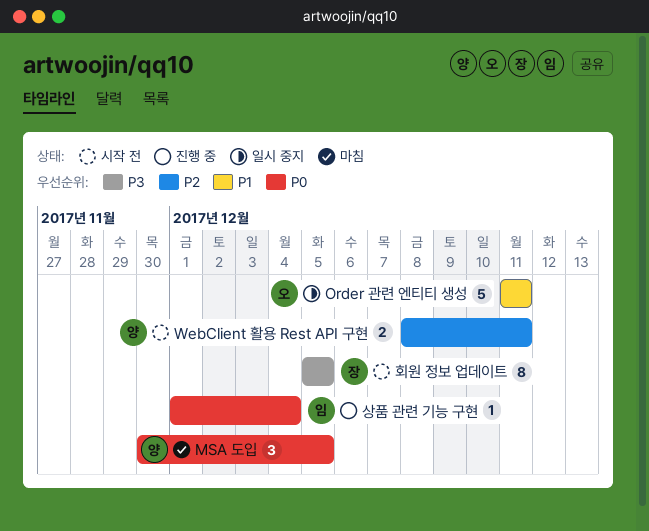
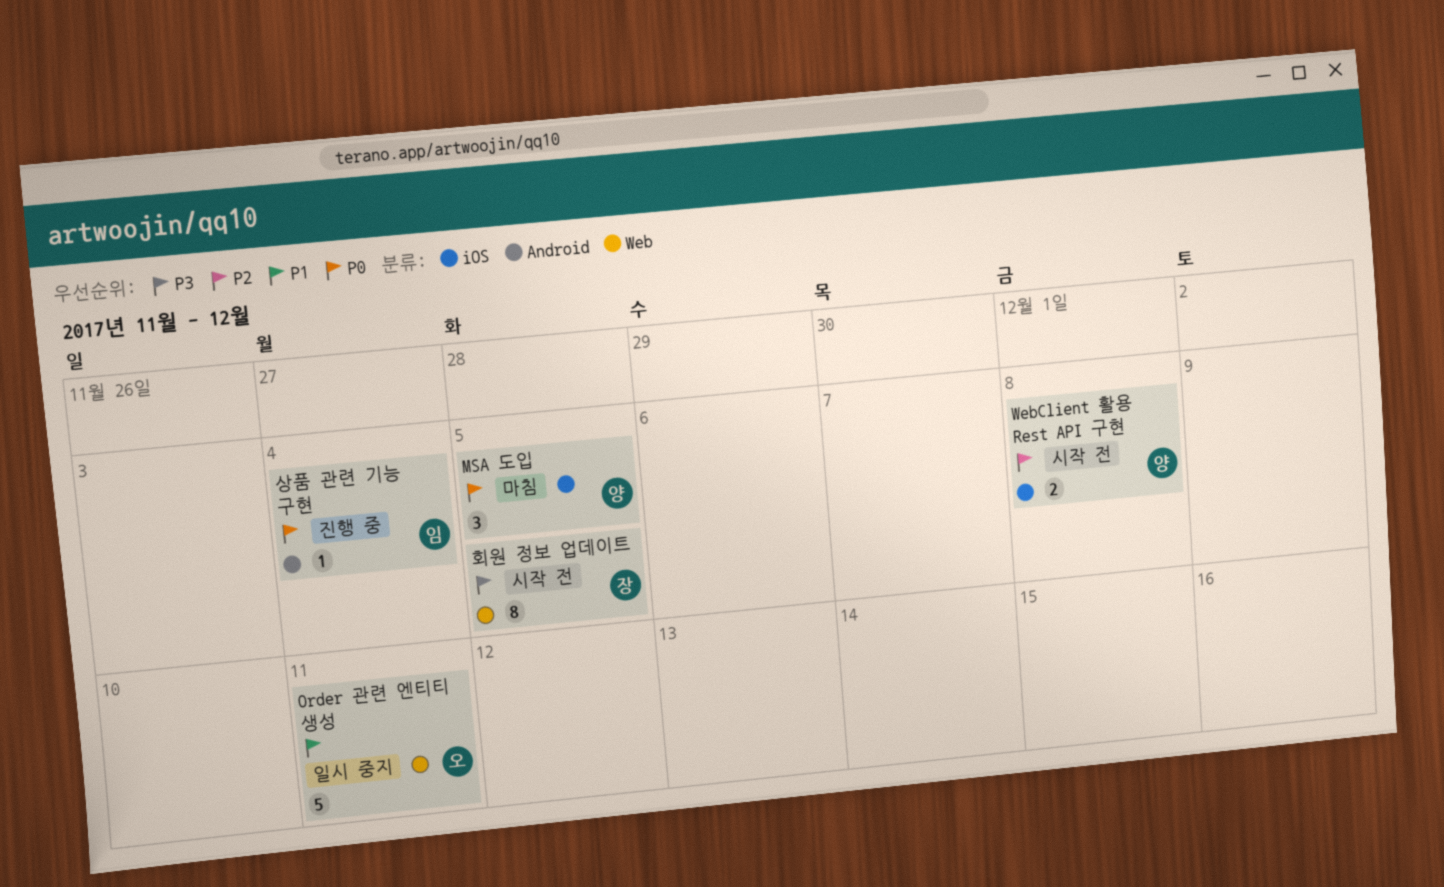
WebClient 활용 Rest API 구현, due: Dec 11 -> Dec 8

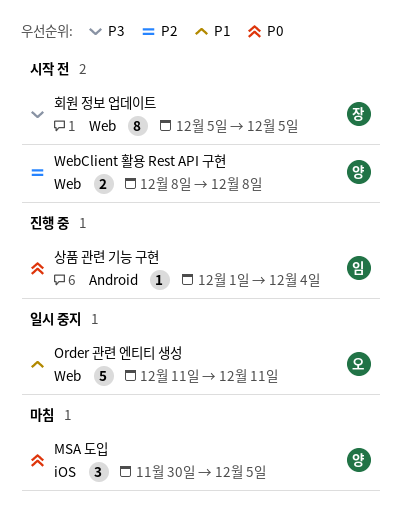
WebClient 활용 Rest API 구현, label: iOS -> Web

